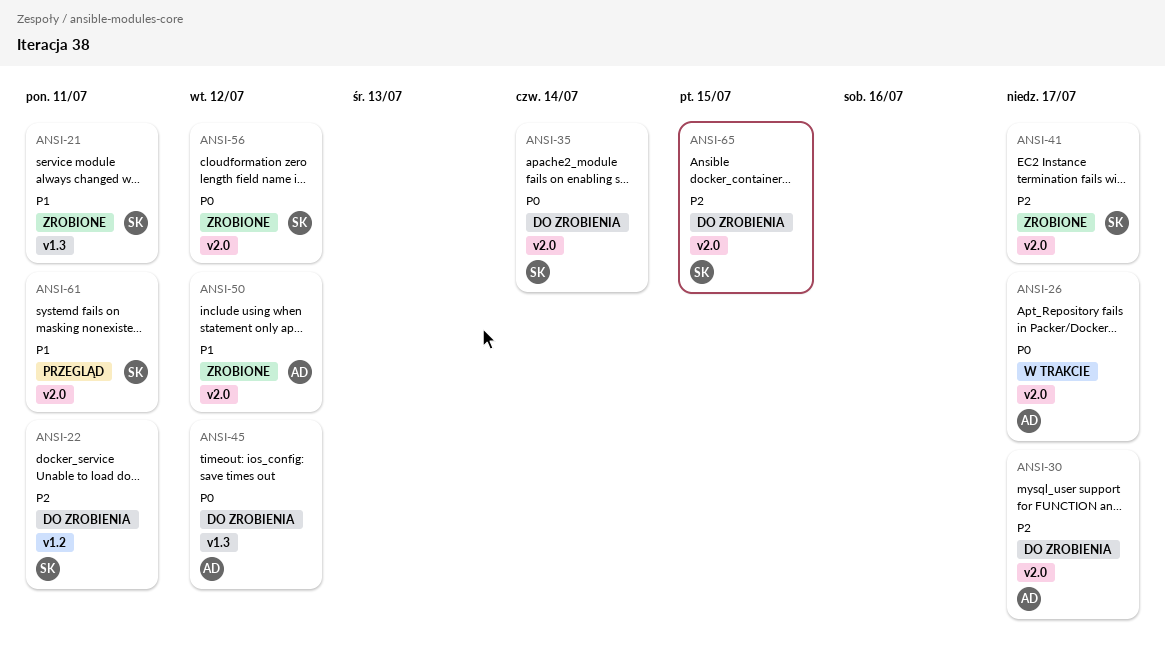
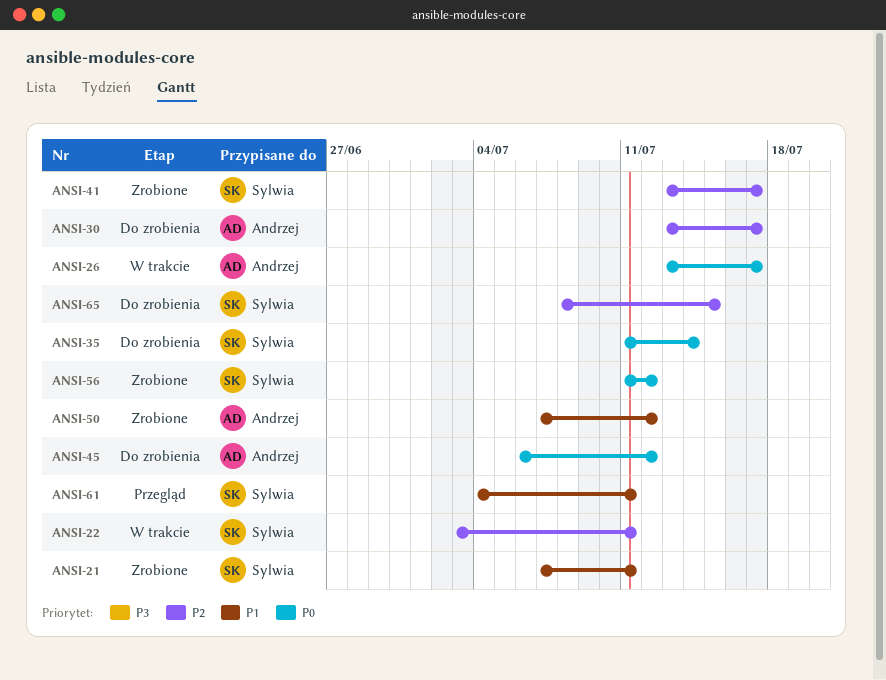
ANSI-22, status: Do zrobienia -> W trakcie

